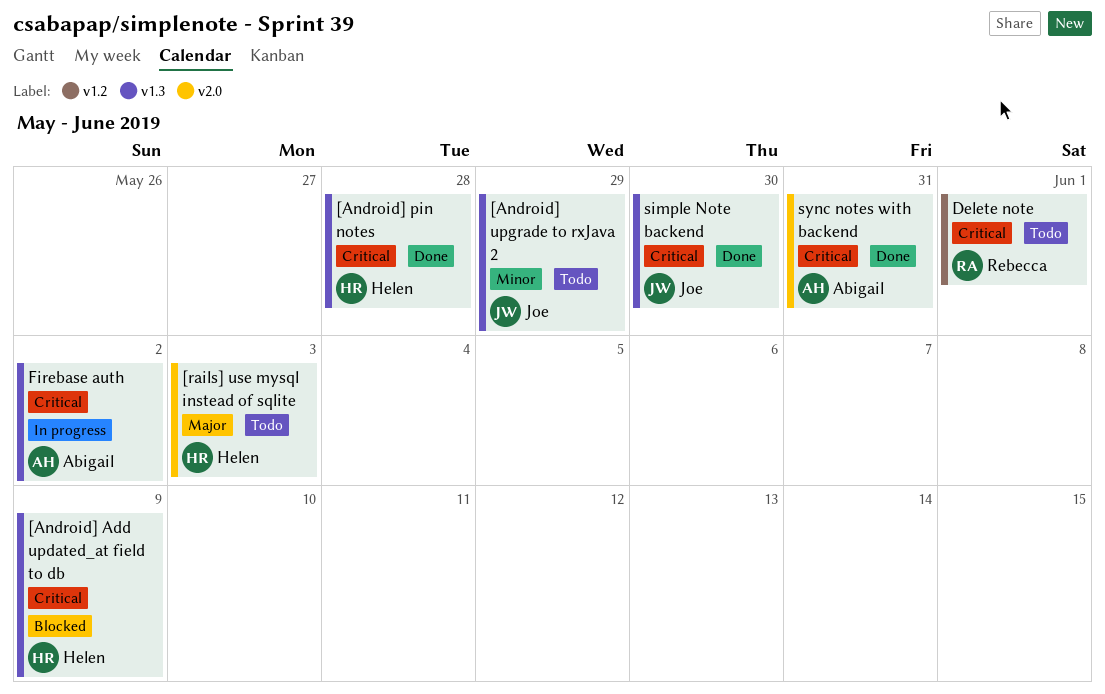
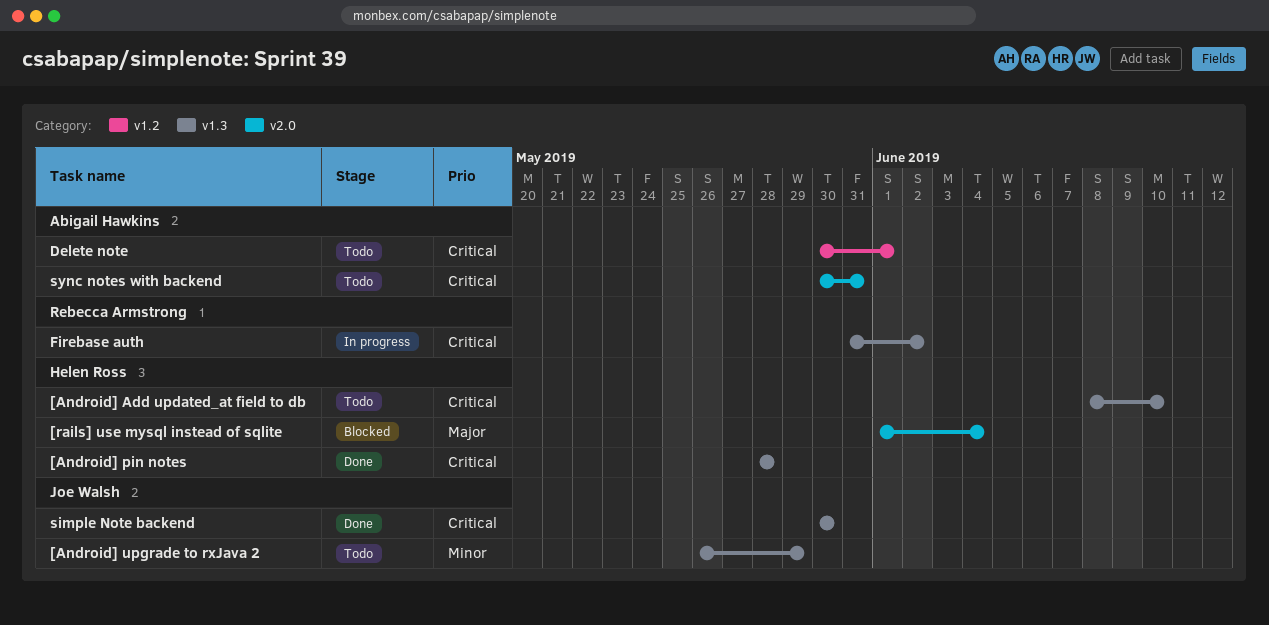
[Android] Add updated_at field to db, status: Blocked -> Todo
[Android] Add updated_at field to db, due: Jun 9 -> Jun 10
[rails] use mysql instead of sqlite, status: Todo -> Blocked
[rails] use mysql instead of sqlite, due: Jun 3 -> Jun 4
Delete note, owner: Rebecca Armstrong -> Abigail Hawkins
Firebase auth, owner: Abigail Hawkins -> Rebecca Armstrong
sync notes with backend, status: Done -> Todo

